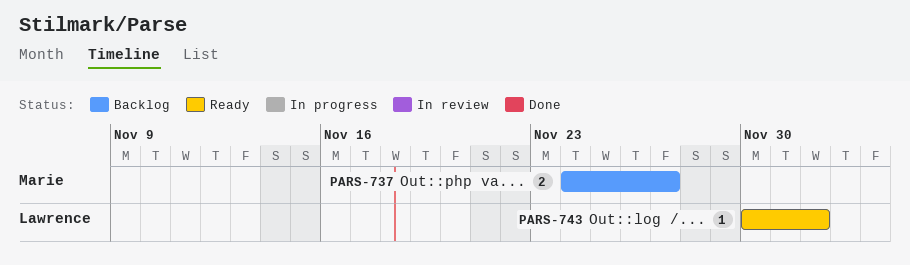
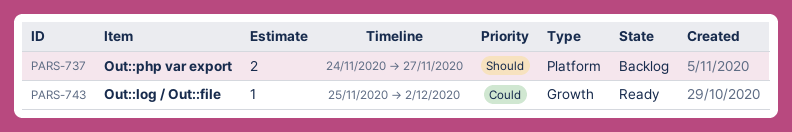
PARS-743, start: Nov 30 -> Nov 25

